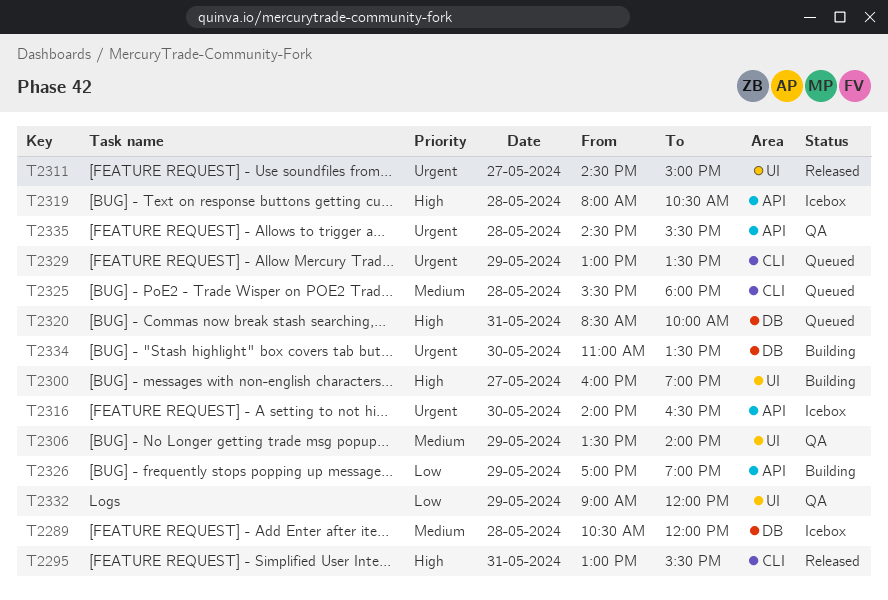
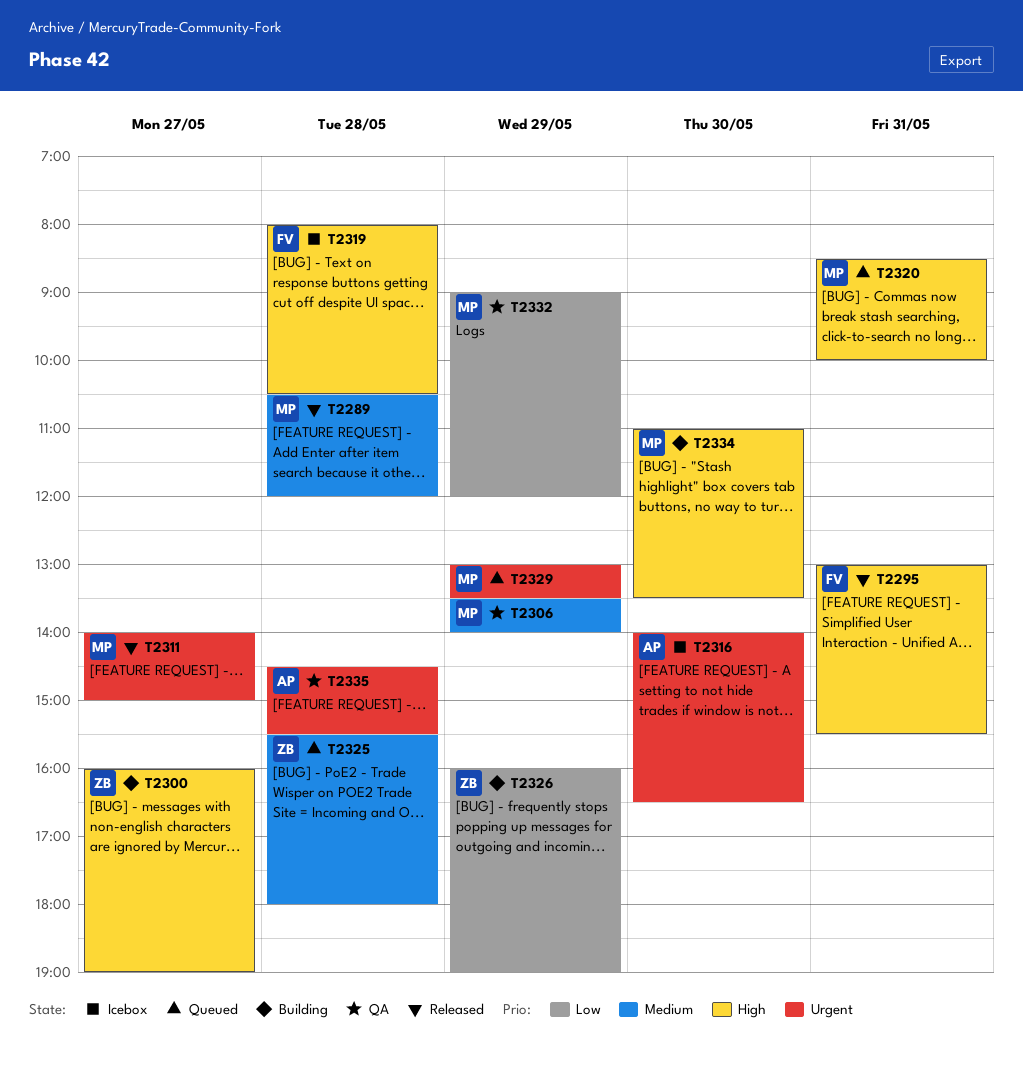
T2289, status: Icebox -> Released
T2311, begins: 14:30 -> 14:00
T2326, begins: 17:00 -> 16:00
T2334, priority: Urgent -> High

